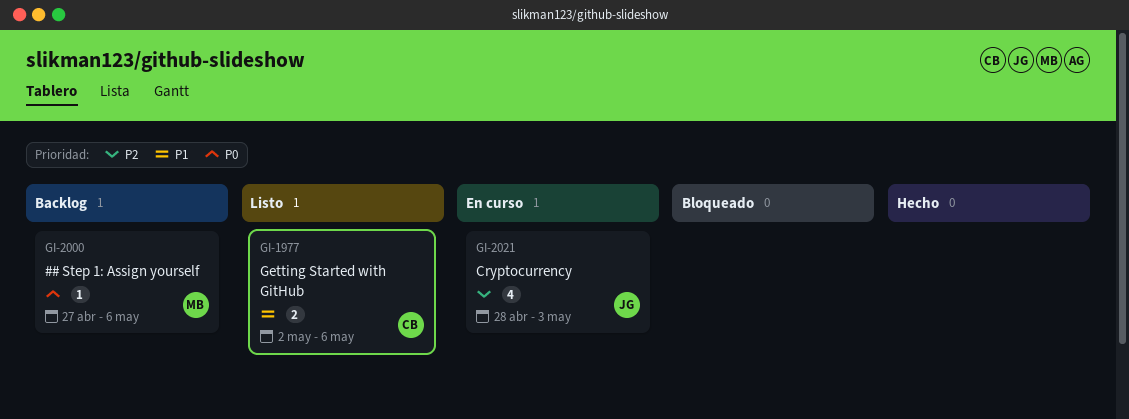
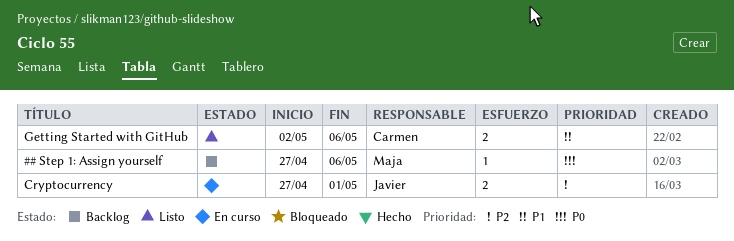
Cryptocurrency, estimate: 4 -> 2
Cryptocurrency, start: Apr 28 -> Apr 27
Cryptocurrency, due: May 3 -> May 1

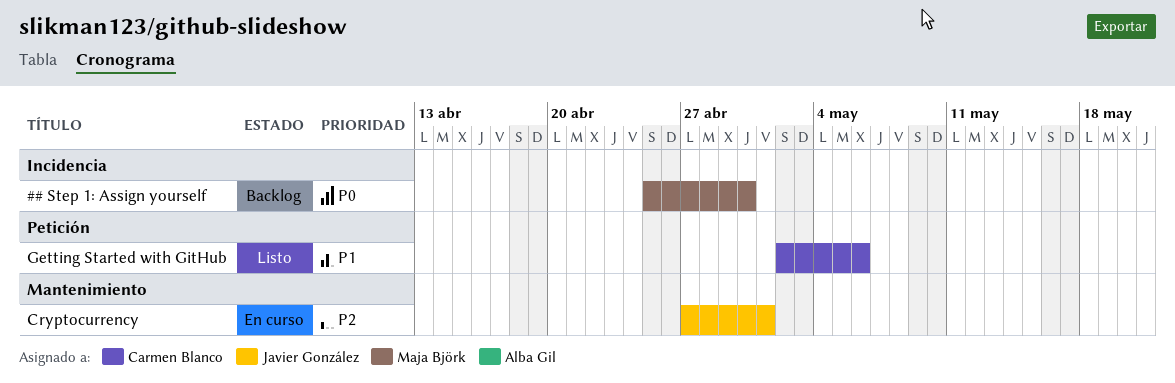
## Step 1: Assign yourself, start: Apr 27 -> Apr 25
## Step 1: Assign yourself, due: May 6 -> Apr 30

